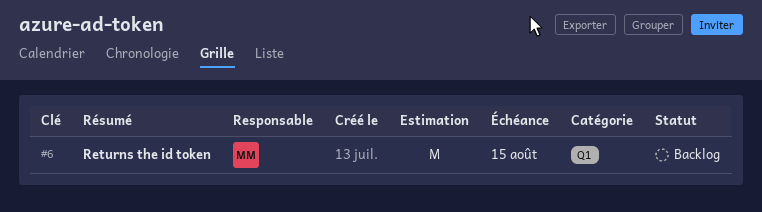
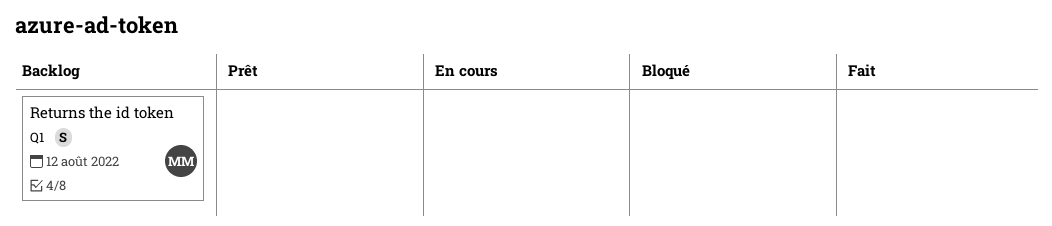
Returns the id token, estimate: M -> S
Returns the id token, due: Aug 15 -> Aug 12

